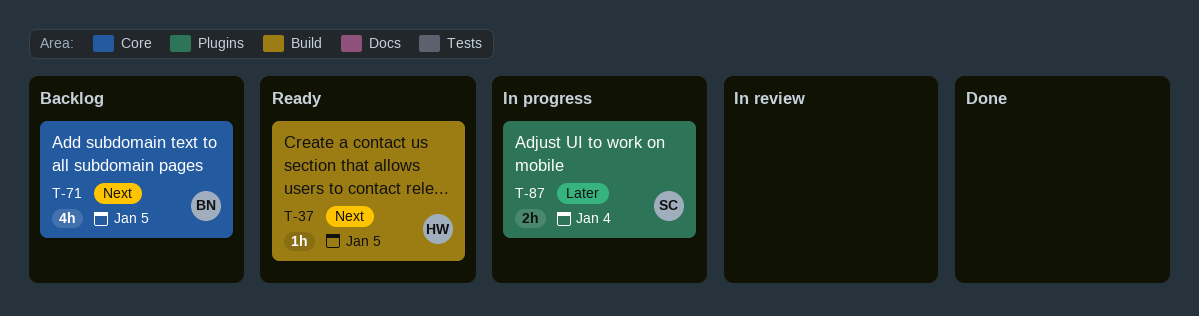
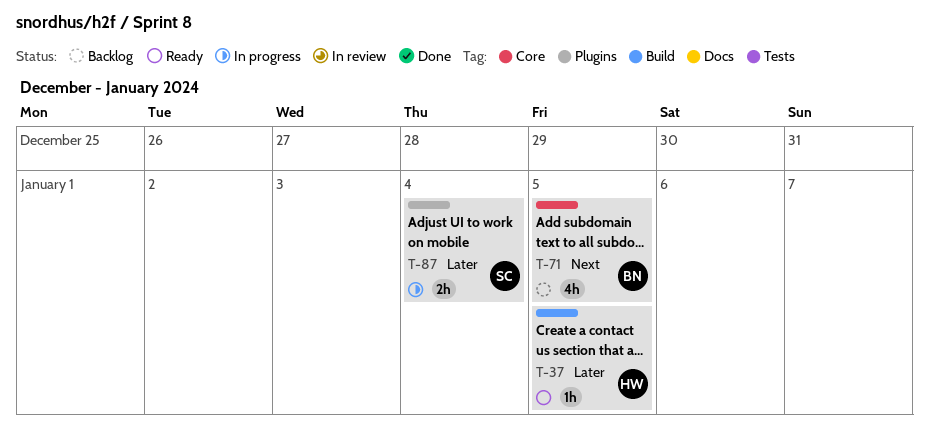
T-37, priority: Next -> Later

